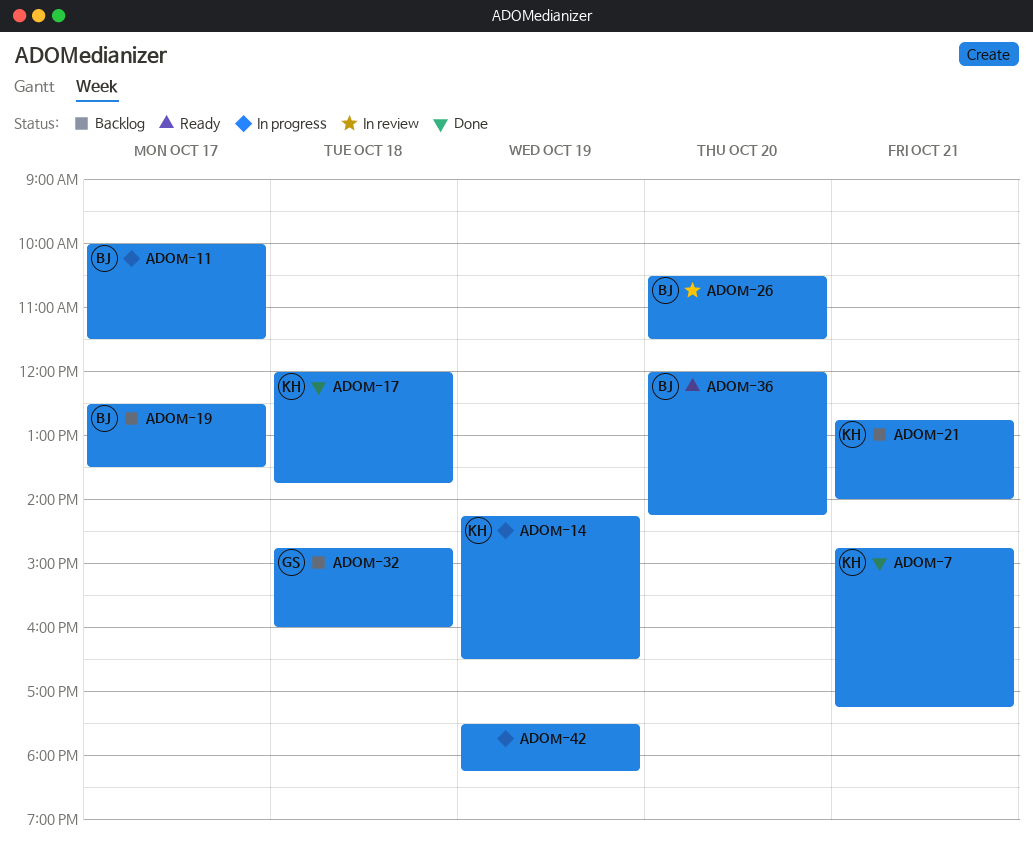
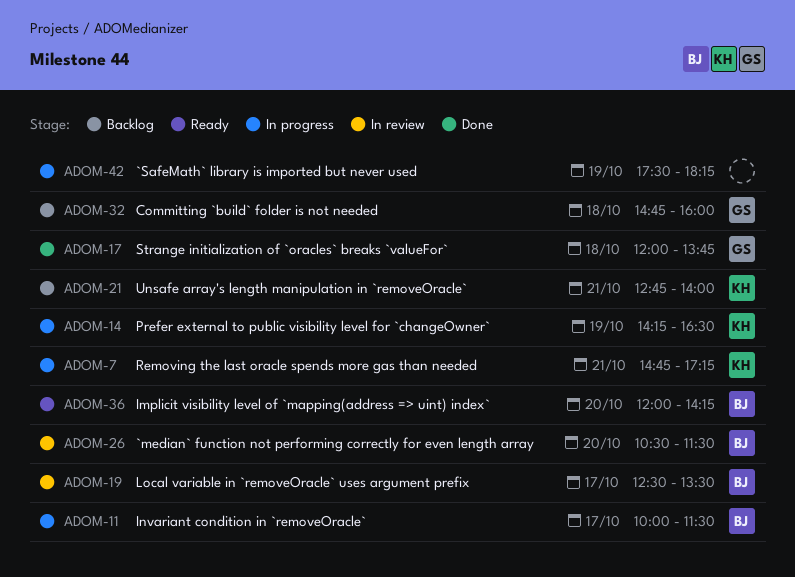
ADOM-7, status: Done -> In progress
ADOM-17, owner: KH -> GS
ADOM-19, status: Backlog -> In review

